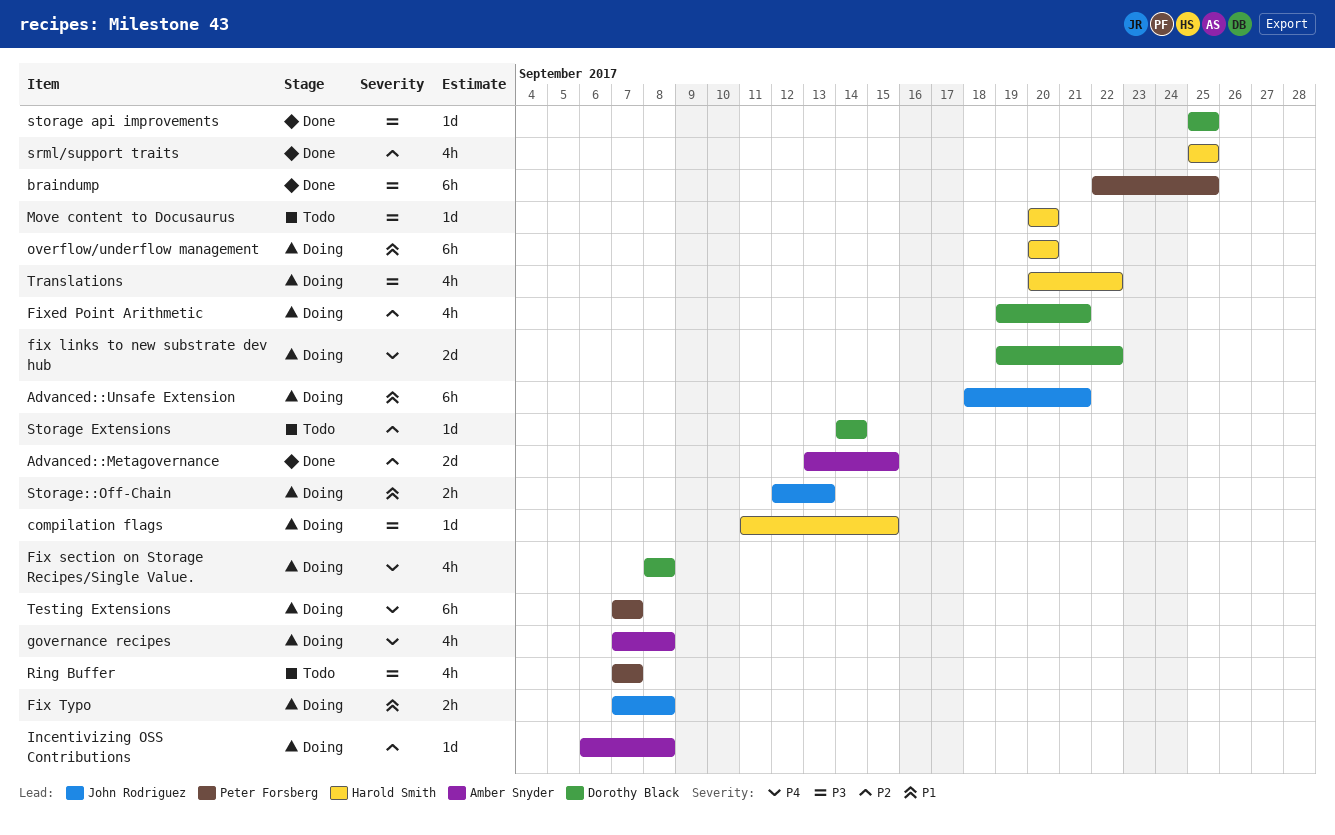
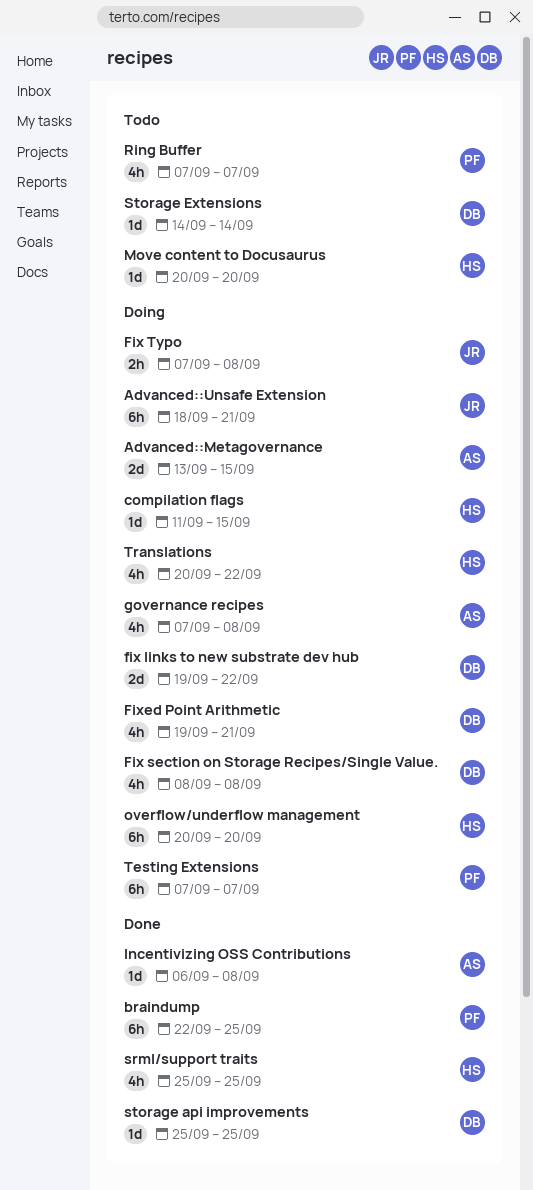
Advanced::Metagovernance, status: Done -> Doing
Incentivizing OSS Contributions, status: Doing -> Done
Storage::Off-Chain: present -> none

